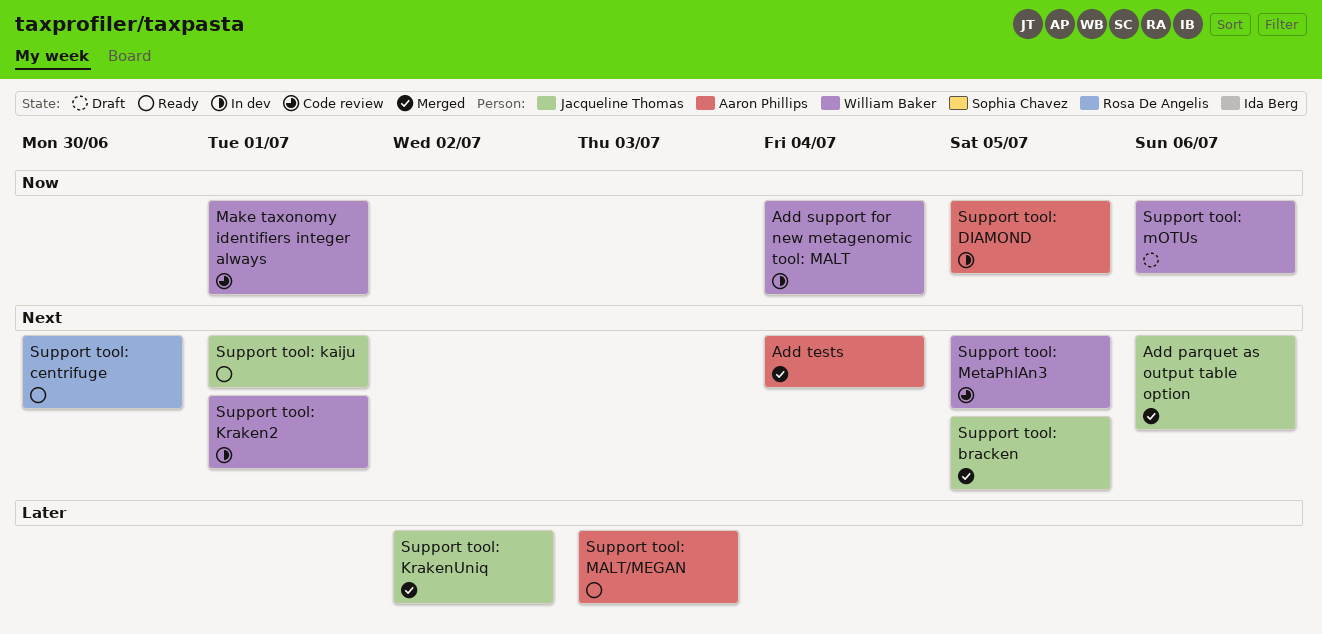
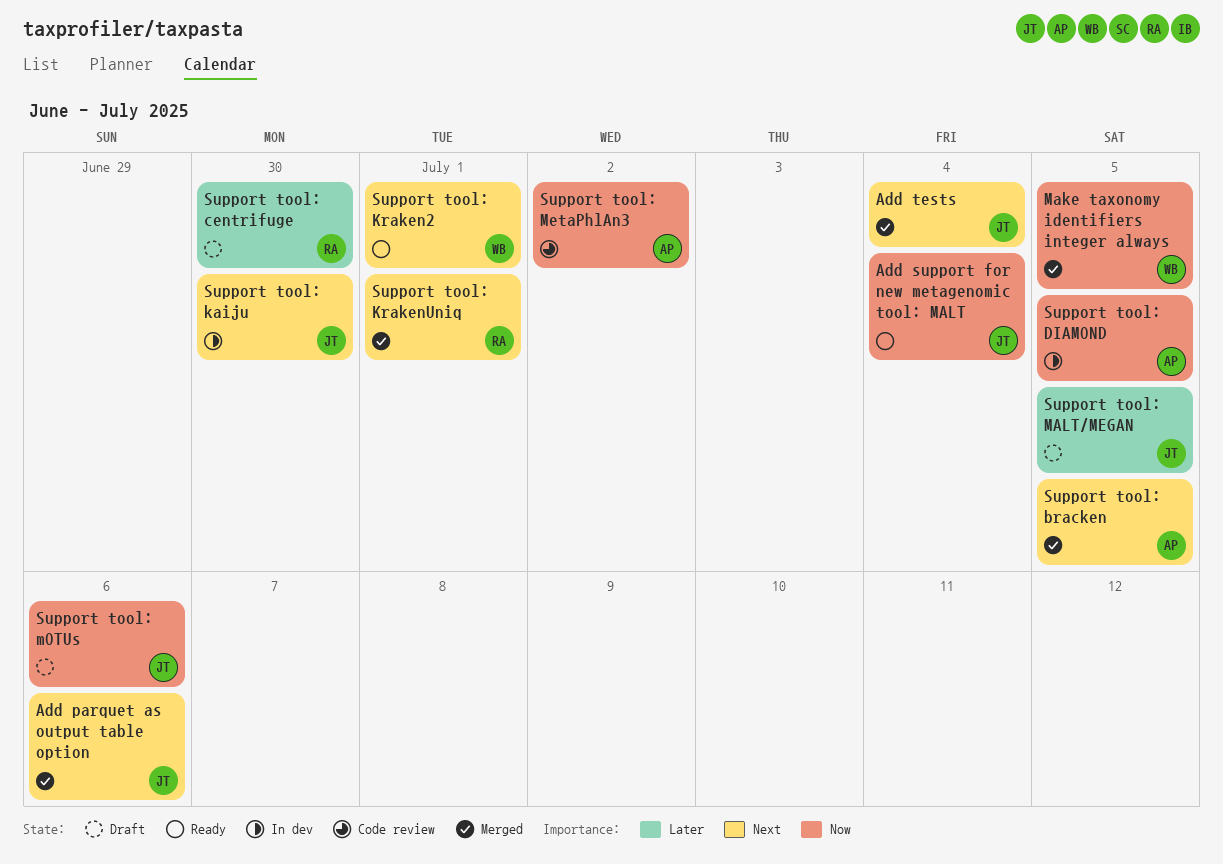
Add support for new metagenomic tool: MALT, status: In dev -> Ready
Add support for new metagenomic tool: MALT, owner: William Baker -> Jacqueline Thomas
Add tests, owner: Aaron Phillips -> Jacqueline Thomas
Make taxonomy identifiers integer always, status: Code review -> Merged
Make taxonomy identifiers integer always, due: Jul 1 -> Jul 5
Support tool: bracken, owner: Jacqueline Thomas -> Aaron Phillips
Support tool: centrifuge, status: Ready -> Draft
Support tool: centrifuge, priority: Next -> Later
Support tool: kaiju, status: Ready -> In dev
Support tool: kaiju, due: Jul 1 -> Jun 30
Support tool: Kraken2, status: In dev -> Ready
Support tool: KrakenUniq, owner: Jacqueline Thomas -> Rosa De Angelis
Support tool: KrakenUniq, priority: Later -> Next
Support tool: KrakenUniq, due: Jul 2 -> Jul 1
Support tool: MALT/MEGAN, status: Ready -> Draft
Support tool: MALT/MEGAN, owner: Aaron Phillips -> Jacqueline Thomas
Support tool: MALT/MEGAN, due: Jul 3 -> Jul 5
Support tool: MetaPhlAn3, owner: William Baker -> Aaron Phillips
Support tool: MetaPhlAn3, priority: Next -> Now
Support tool: MetaPhlAn3, due: Jul 5 -> Jul 2
Support tool: mOTUs, owner: William Baker -> Jacqueline Thomas

